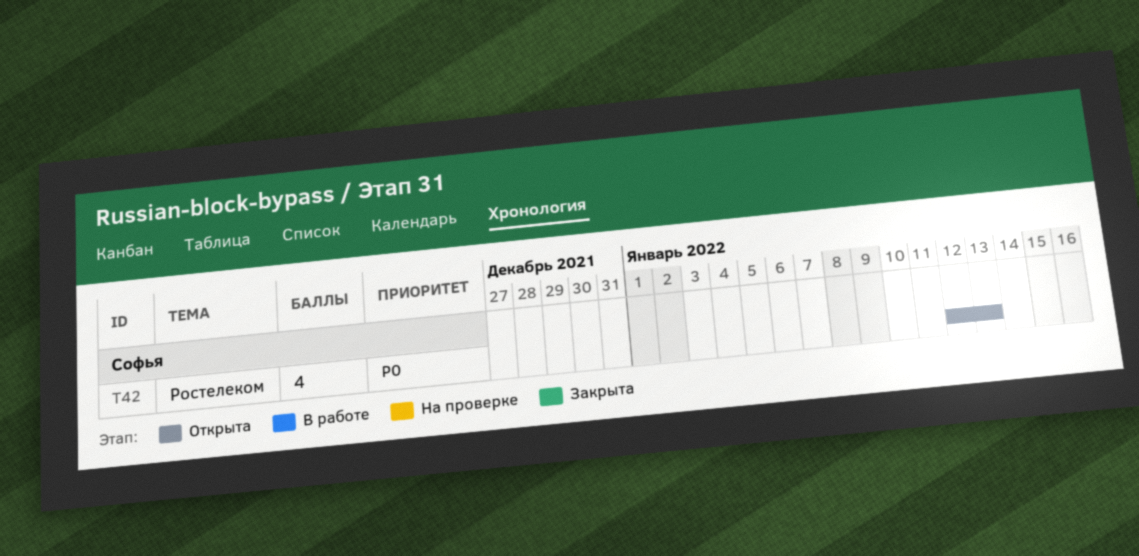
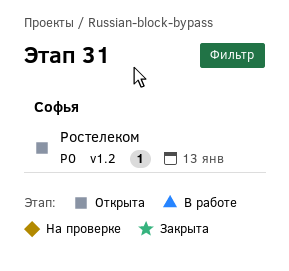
Ростелеком, estimate: 4 -> 1

